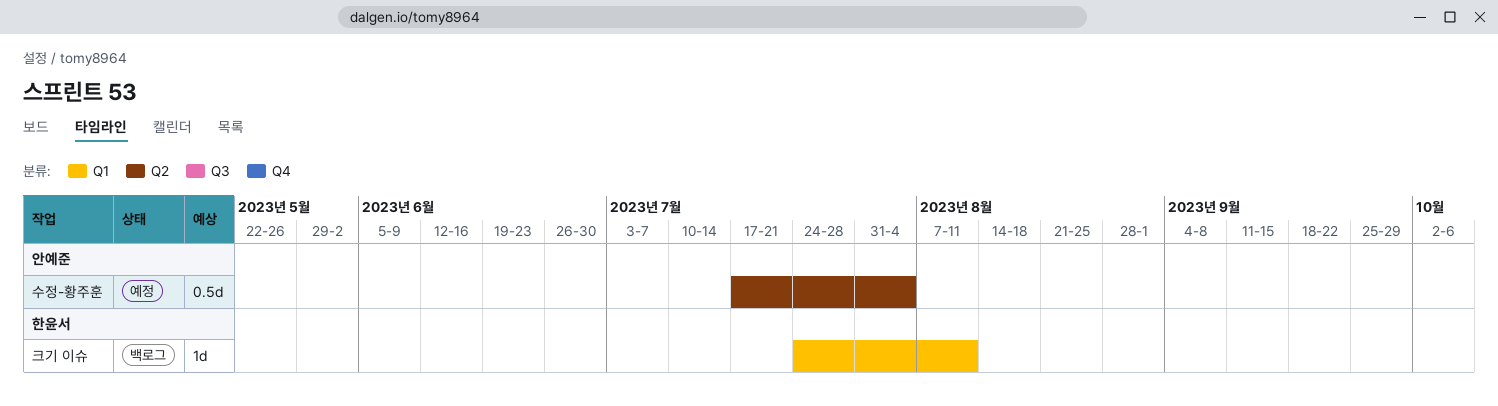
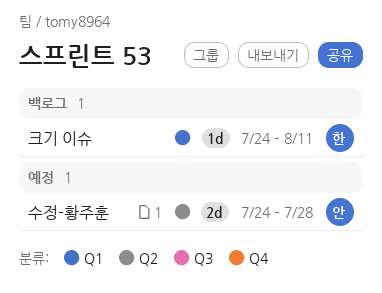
수정-황주훈, estimate: 0.5d -> 2d
수정-황주훈, start: Jul 17 -> Jul 24
수정-황주훈, due: Aug 4 -> Jul 28

